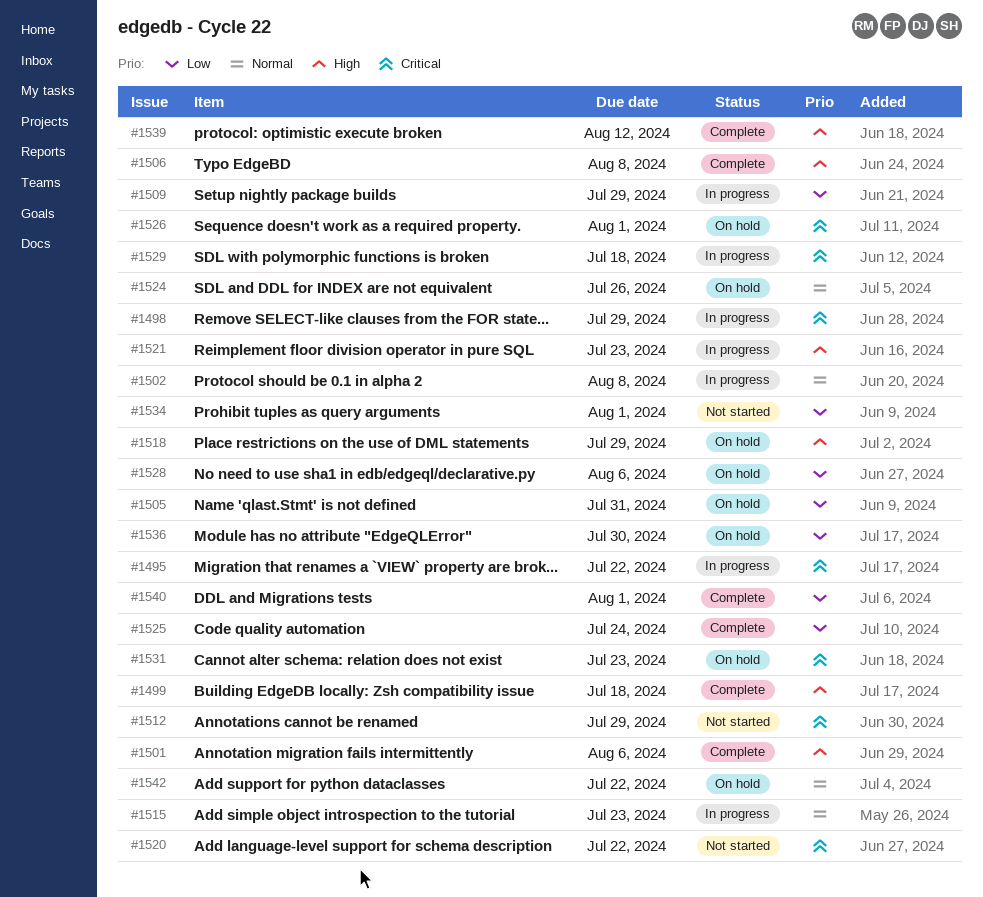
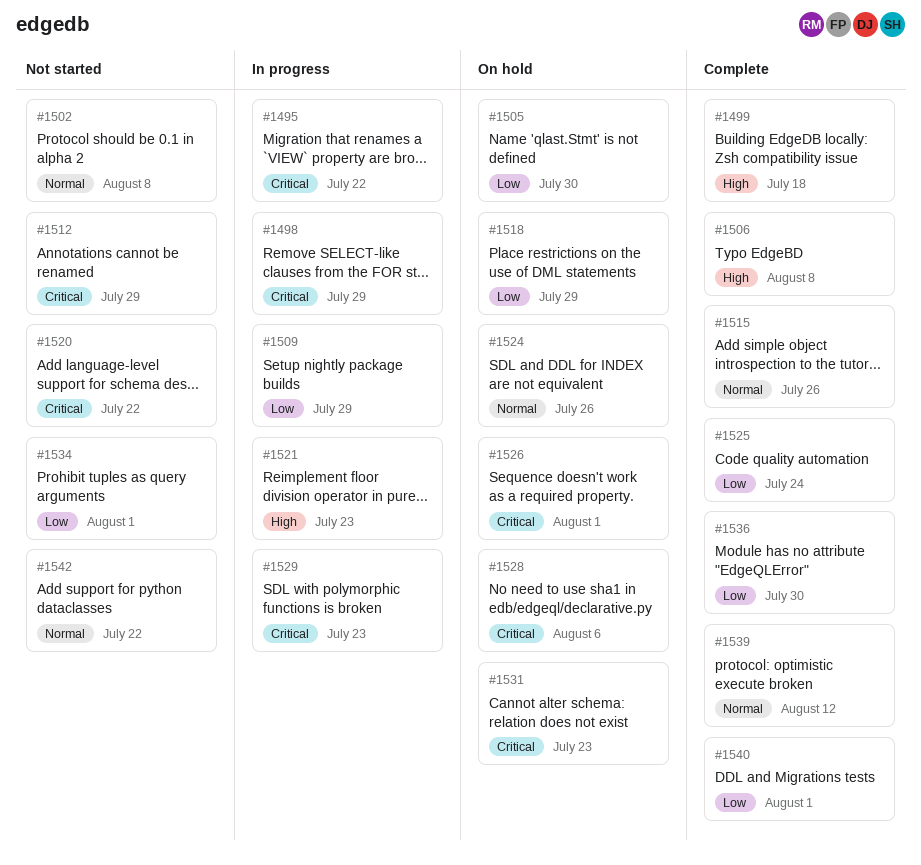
#1501: present -> none
#1502, status: In progress -> Not started
#1505, due: Jul 31 -> Jul 30
#1515, status: In progress -> Complete
#1515, due: Jul 23 -> Jul 26
#1518, priority: High -> Low
#1528, priority: Low -> Critical
#1529, due: Jul 18 -> Jul 23
#1536, status: On hold -> Complete
#1539, priority: High -> Normal
#1542, status: On hold -> Not started

